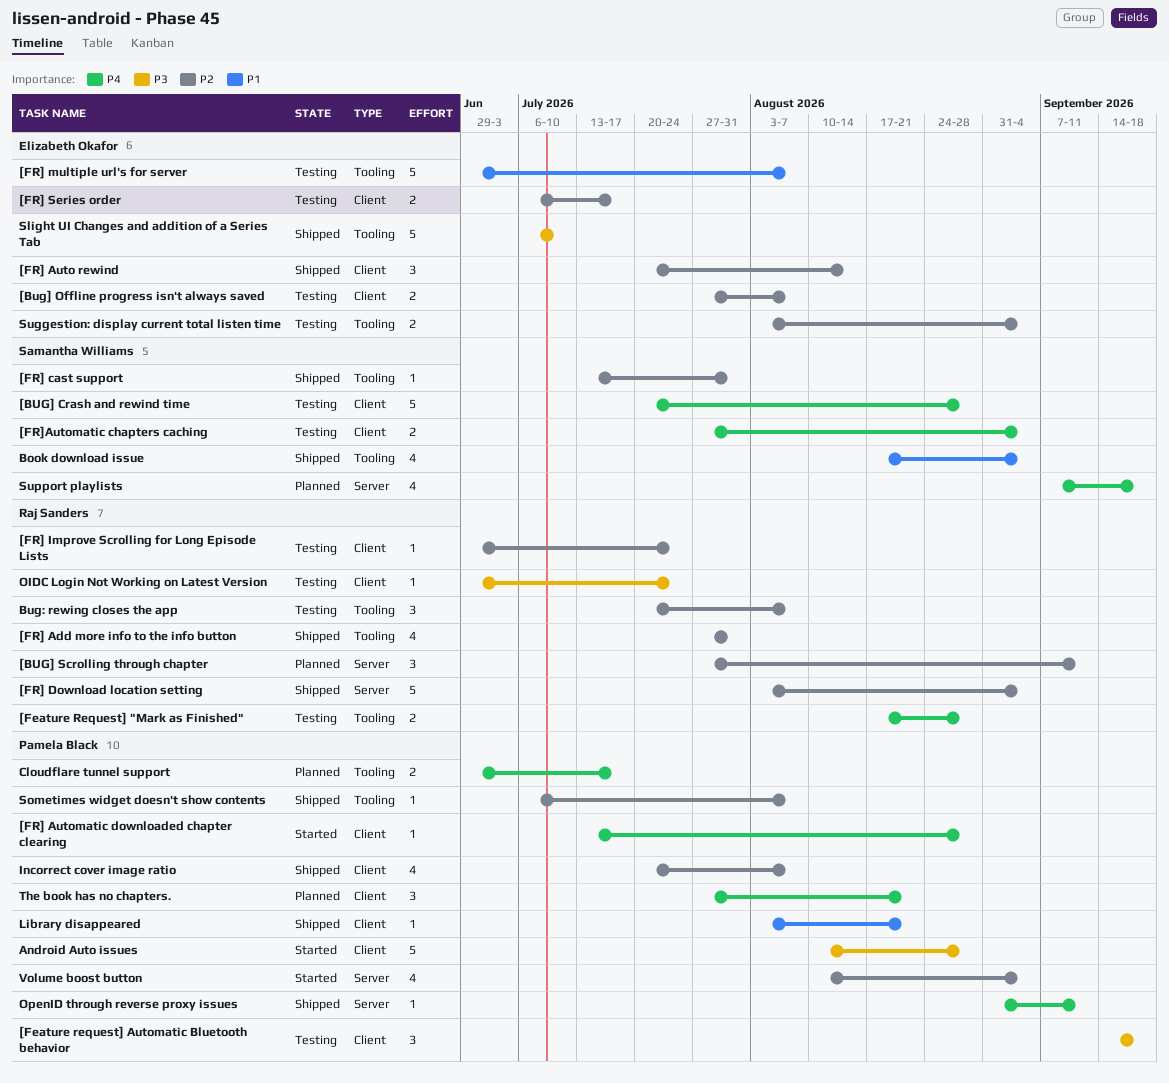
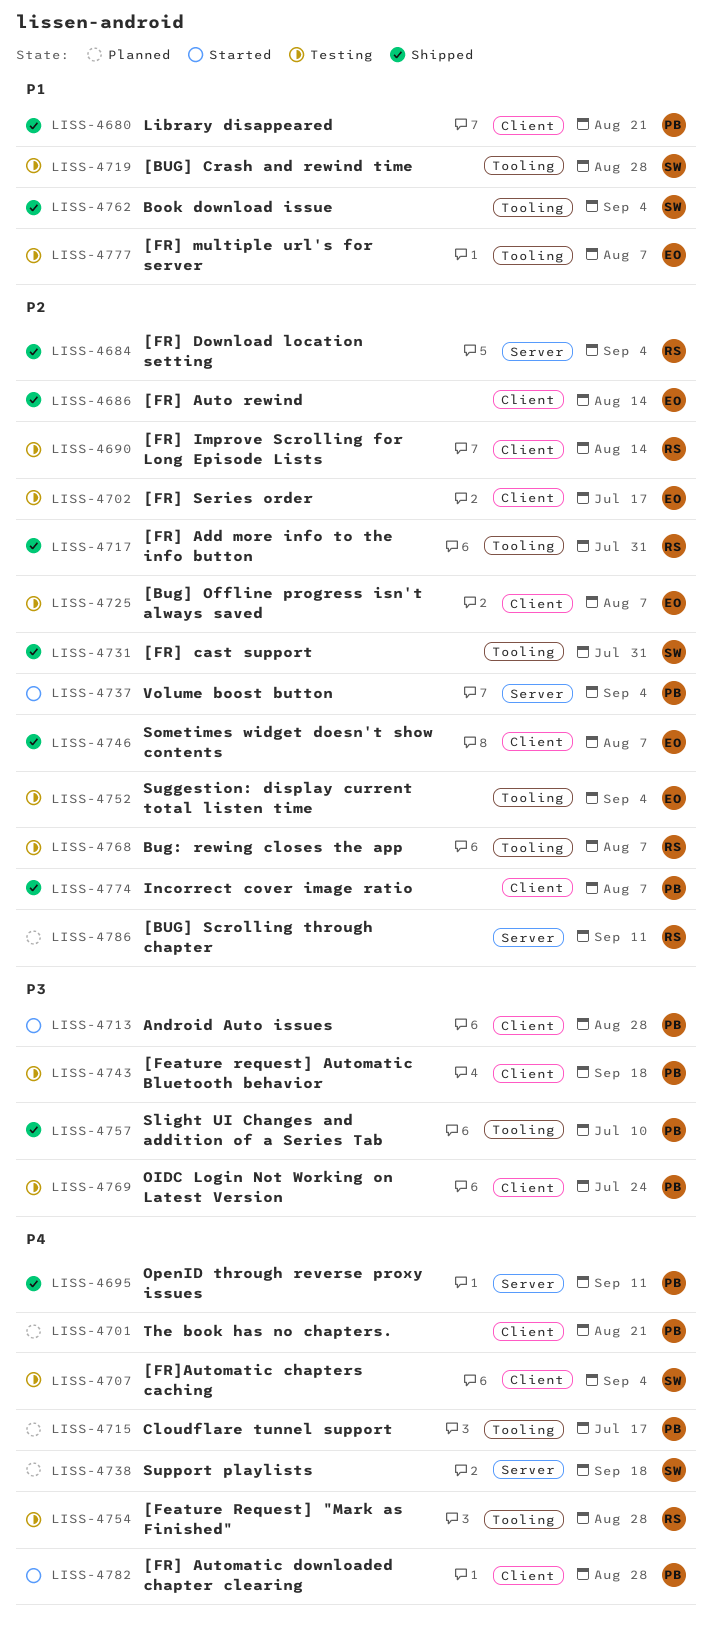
[BUG] Crash and rewind time, priority: P4 -> P1
[BUG] Crash and rewind time, label: Client -> Tooling
[FR] Improve Scrolling for Long Episode Lists, due: Jul 24 -> Aug 14
OIDC Login Not Working on Latest Version, owner: Raj Sanders -> Pamela Black
Slight UI Changes and addition of a Series Tab, owner: Elizabeth Okafor -> Pamela Black
Sometimes widget doesn't show contents, owner: Pamela Black -> Elizabeth Okafor
Sometimes widget doesn't show contents, label: Tooling -> Client

